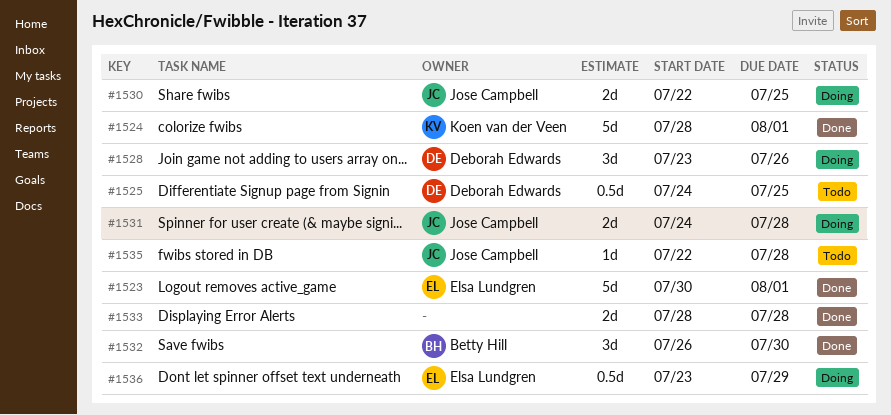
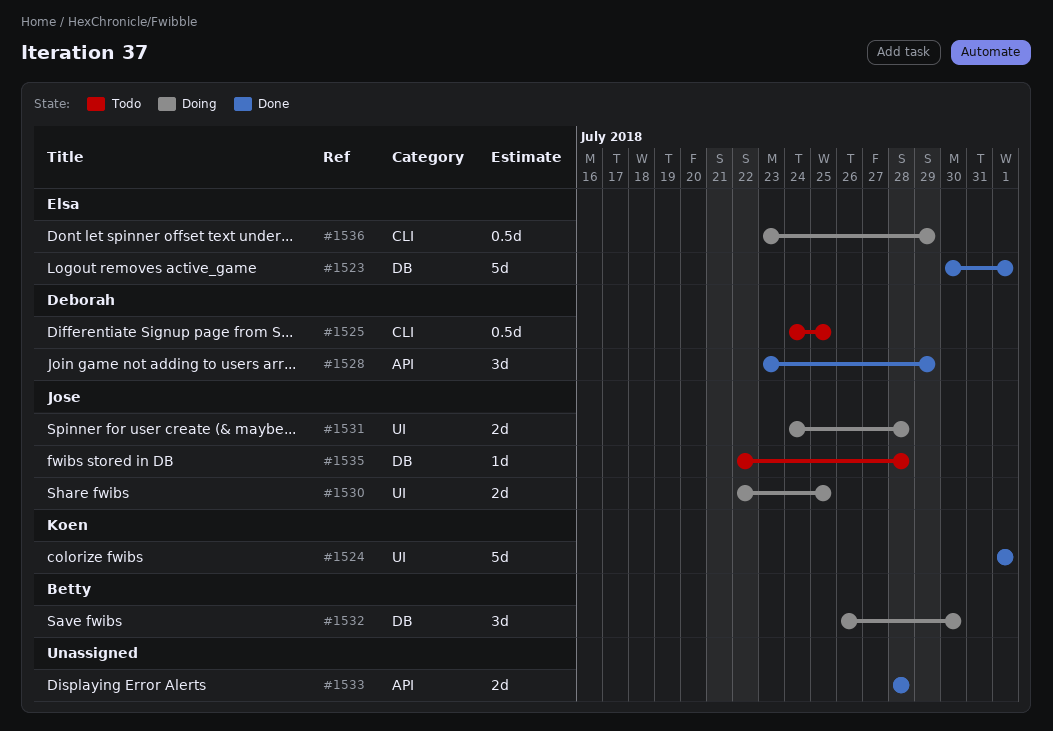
#1524, start: Jul 28 -> Aug 1
#1528, status: Doing -> Done
#1528, due: Jul 26 -> Jul 29
#1532, status: Done -> Doing

